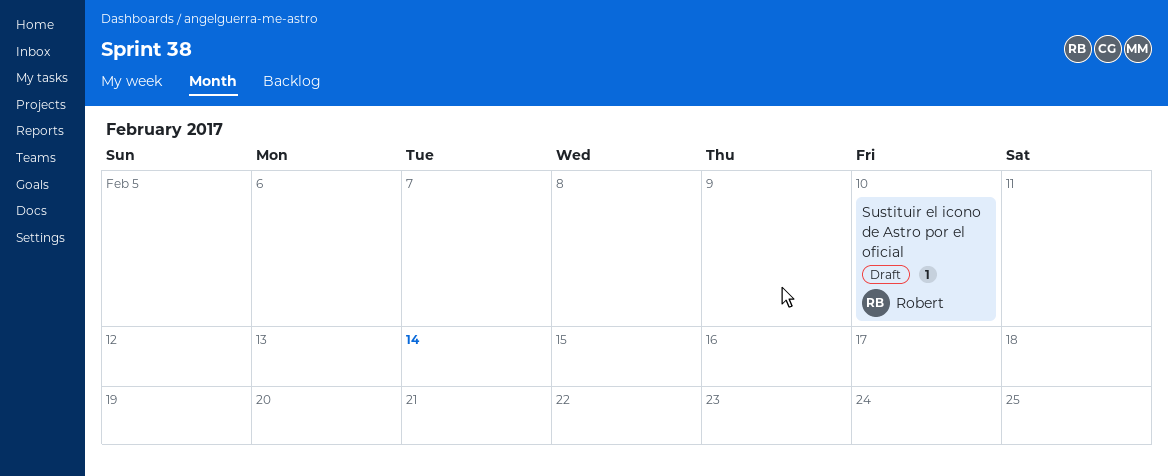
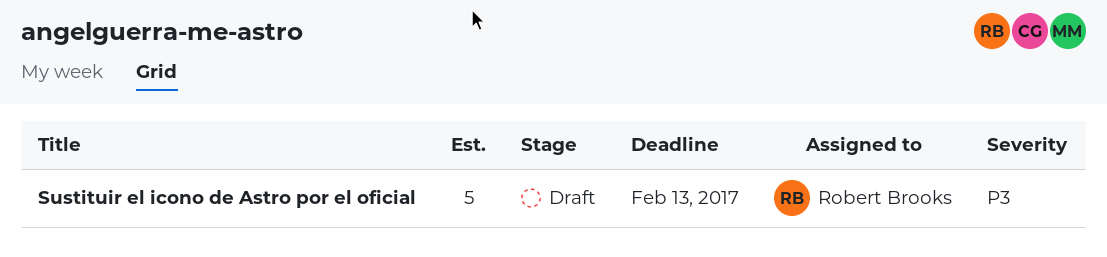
Sustituir el icono de Astro por el oficial, estimate: 1 -> 5
Sustituir el icono de Astro por el oficial, due: Feb 10 -> Feb 13

